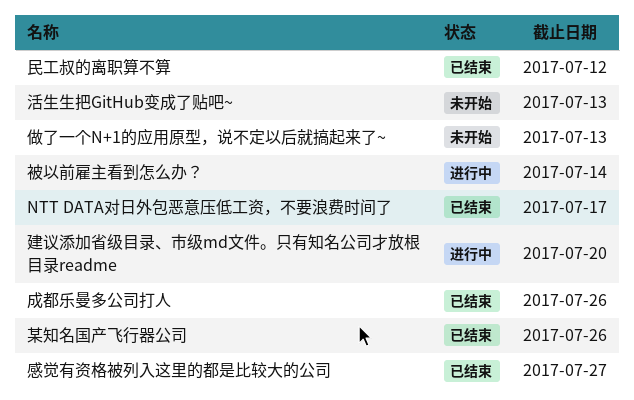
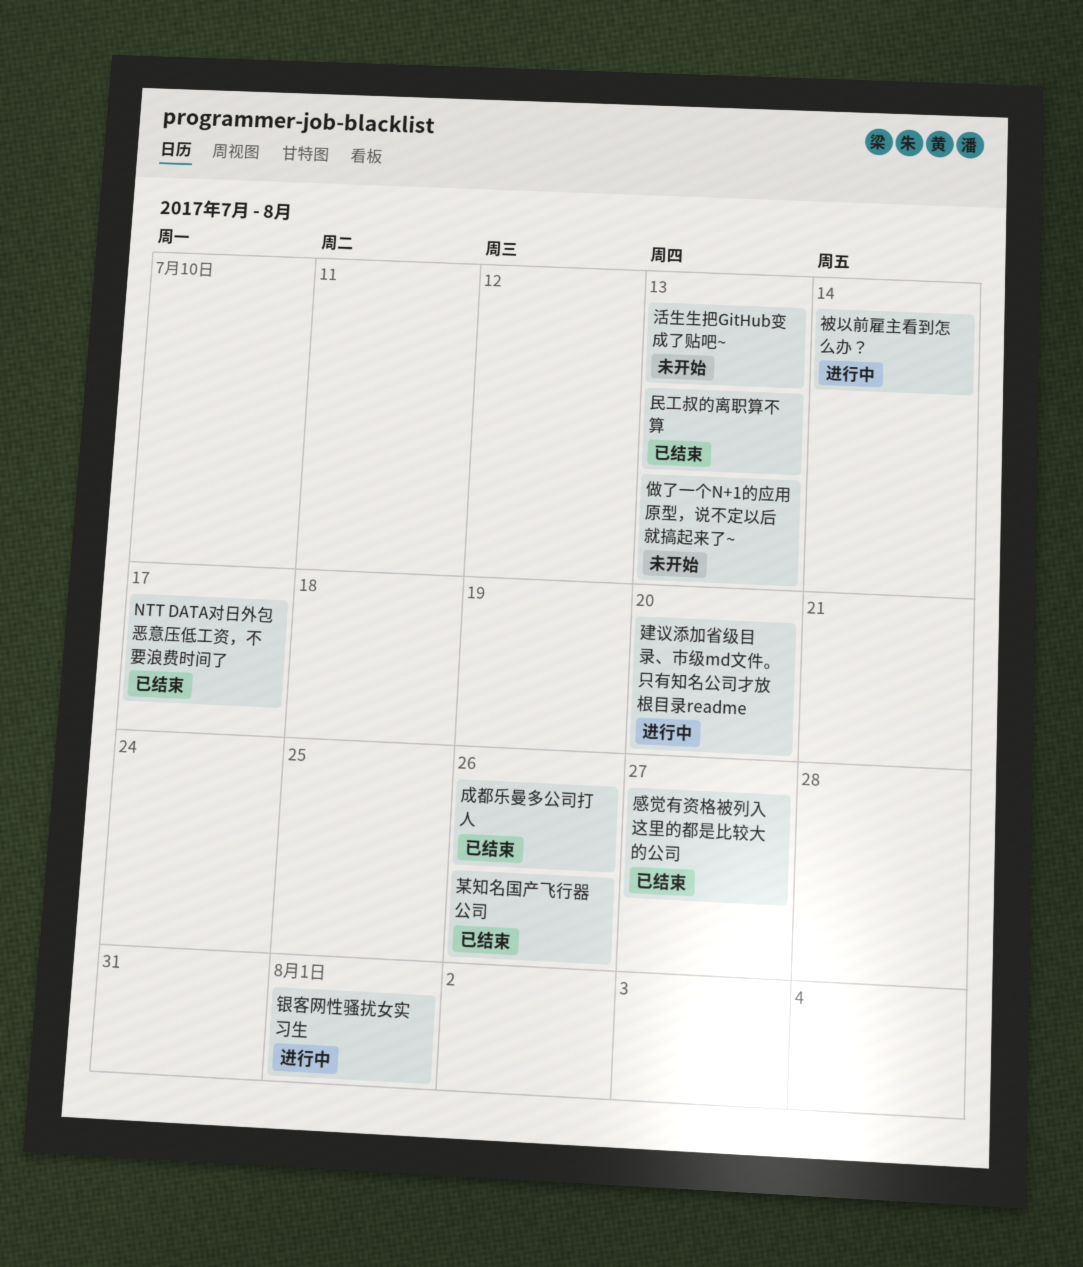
民工叔的离职算不算, due: Jul 12 -> Jul 13
银客网性骚扰女实习生: none -> present

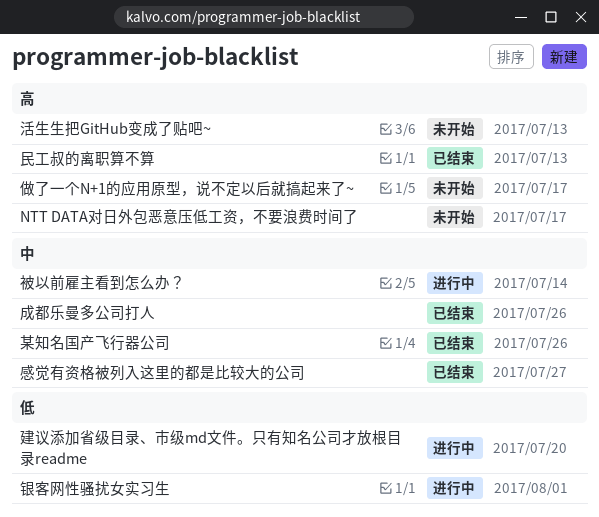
NTT DATA对日外包恶意压低工资，不要浪费时间了, status: 已结束 -> 未开始
做了一个N+1的应用原型，说不定以后就搞起来了~, due: Jul 13 -> Jul 17

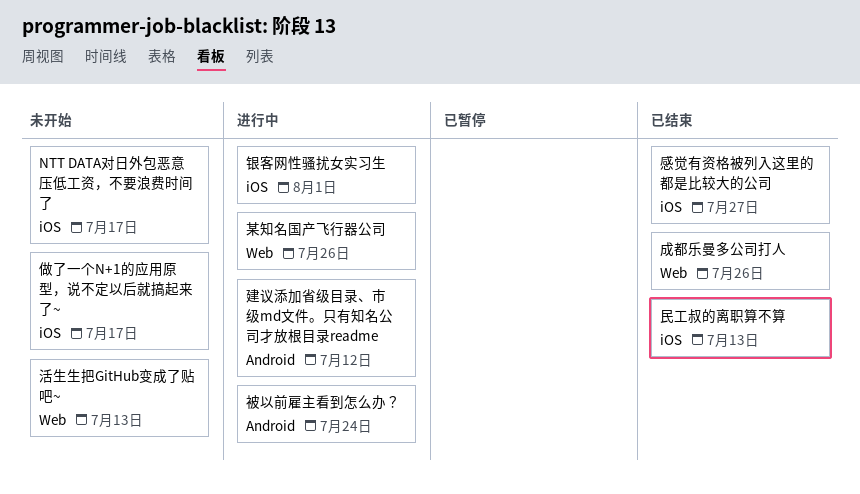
建议添加省级目录、市级md文件。只有知名公司才放根目录readme, due: Jul 20 -> Jul 12
某知名国产飞行器公司, status: 已结束 -> 进行中
被以前雇主看到怎么办？, due: Jul 14 -> Jul 24

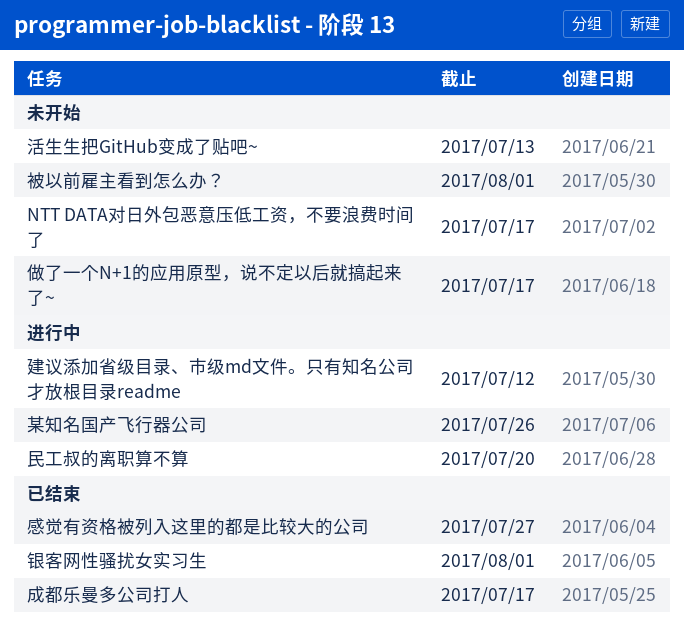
成都乐曼多公司打人, due: Jul 26 -> Jul 17
民工叔的离职算不算, status: 已结束 -> 进行中
民工叔的离职算不算, due: Jul 13 -> Jul 20
被以前雇主看到怎么办？, status: 进行中 -> 未开始
被以前雇主看到怎么办？, due: Jul 24 -> Aug 1
银客网性骚扰女实习生, status: 进行中 -> 已结束

